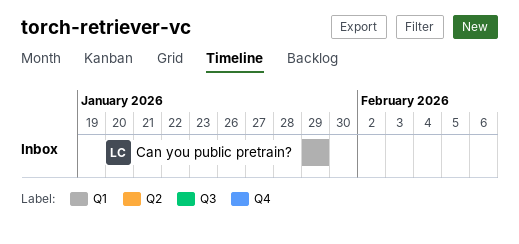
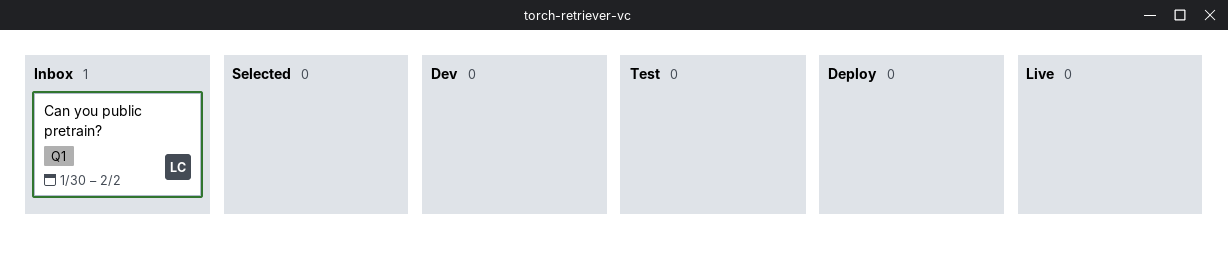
Can you public pretrain?, start: Jan 29 -> Jan 30
Can you public pretrain?, due: Jan 29 -> Feb 2

